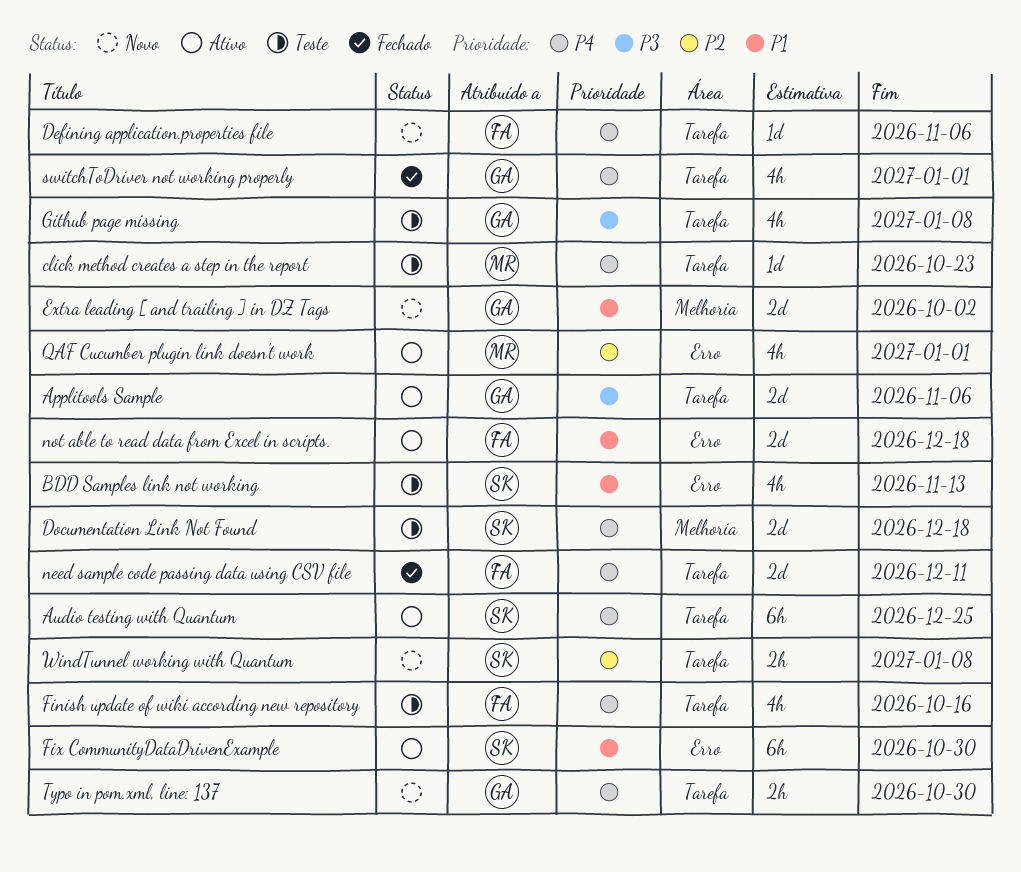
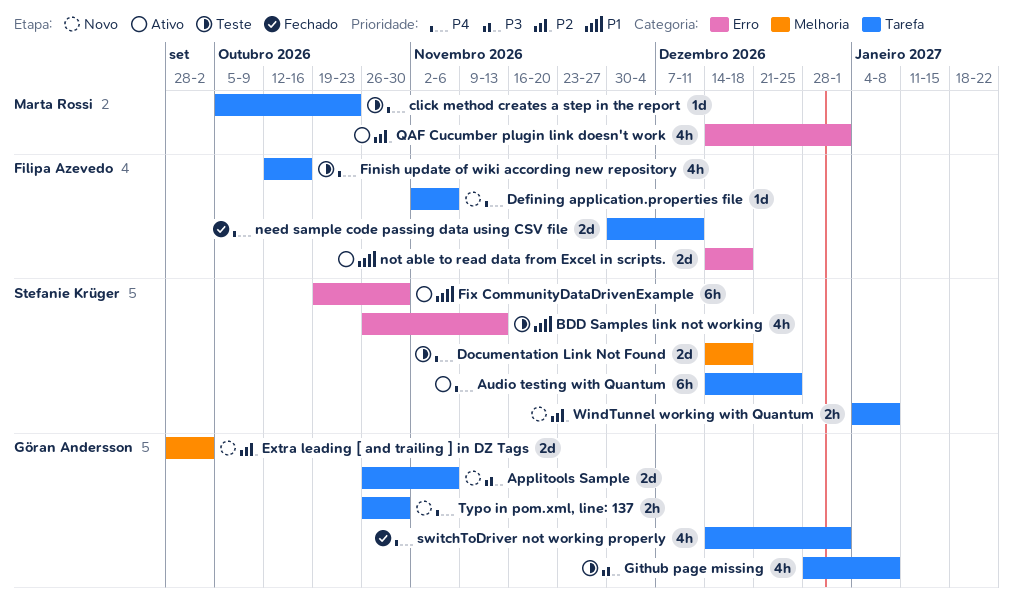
Applitools Sample, status: Ativo -> Novo
Extra leading [ and trailing ] in DZ Tags, priority: P1 -> P2

